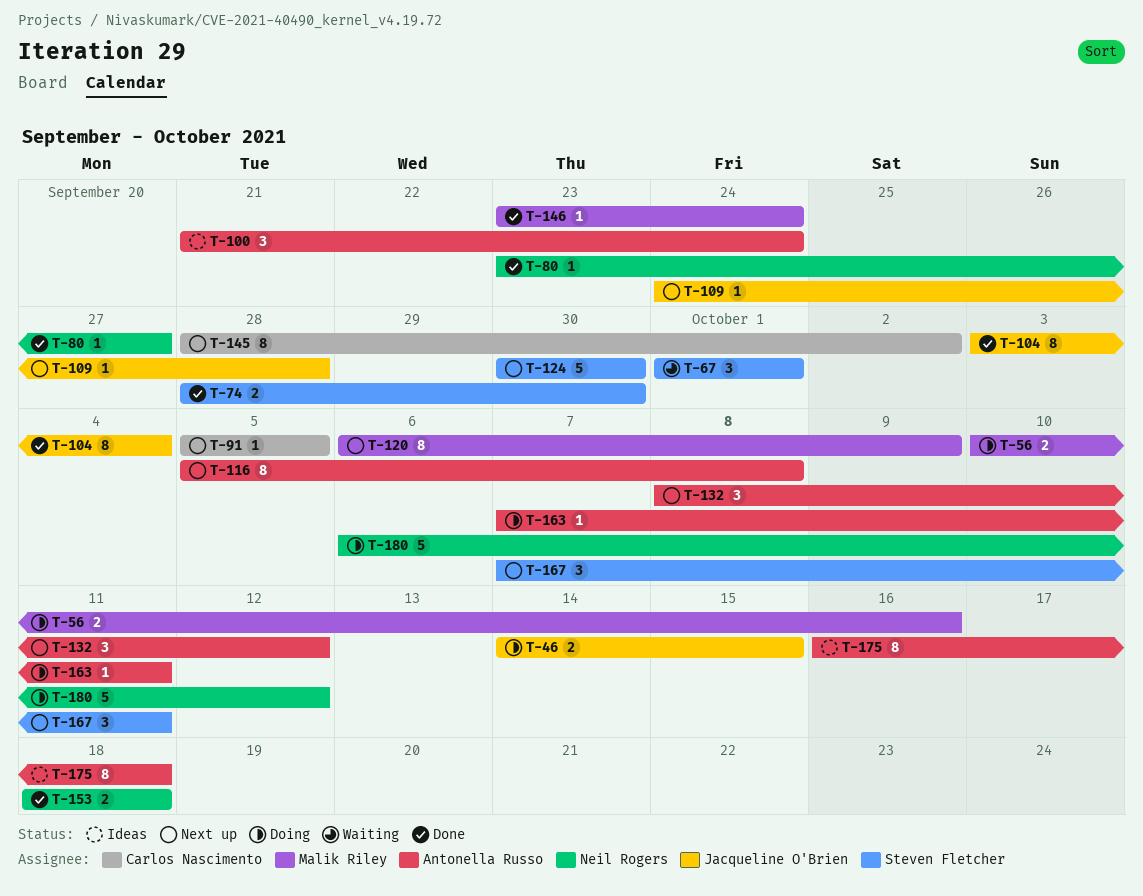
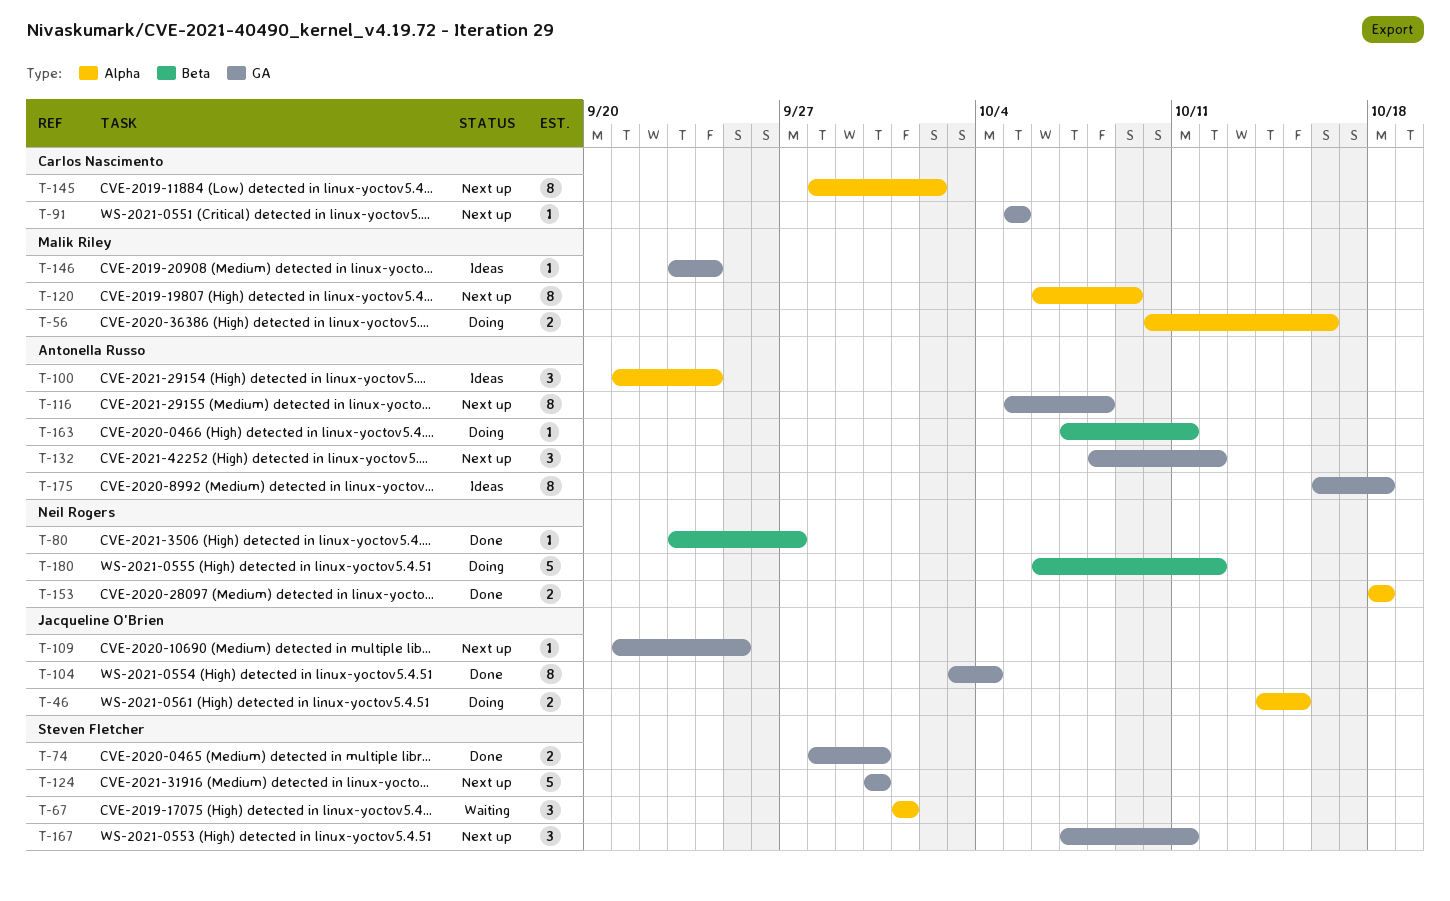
T-109, start: Sep 24 -> Sep 21
T-109, due: Sep 28 -> Sep 25
T-146, status: Done -> Ideas

